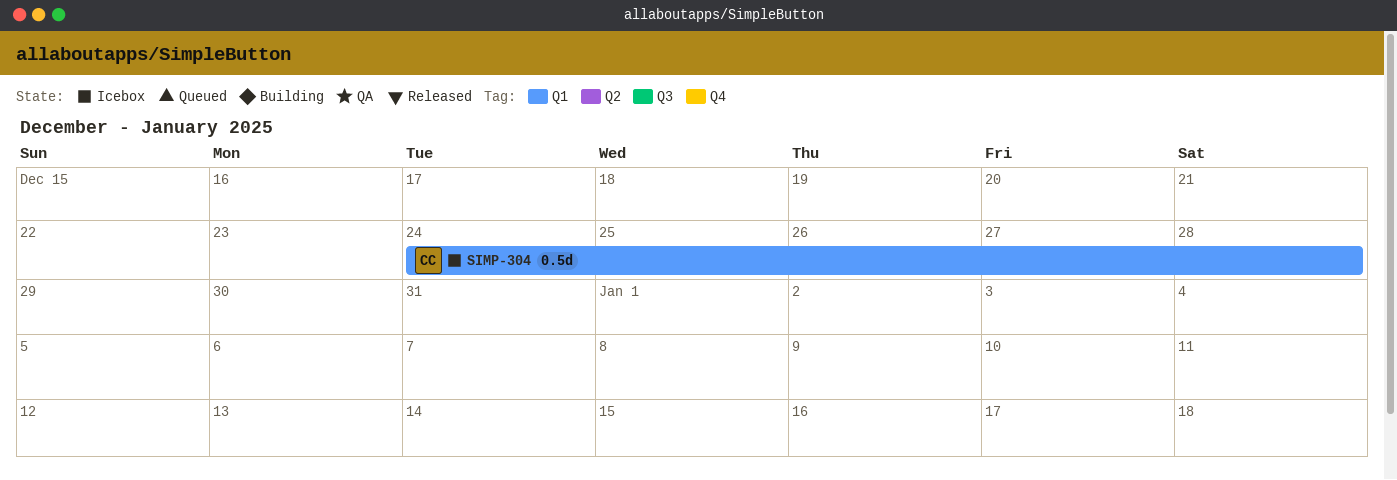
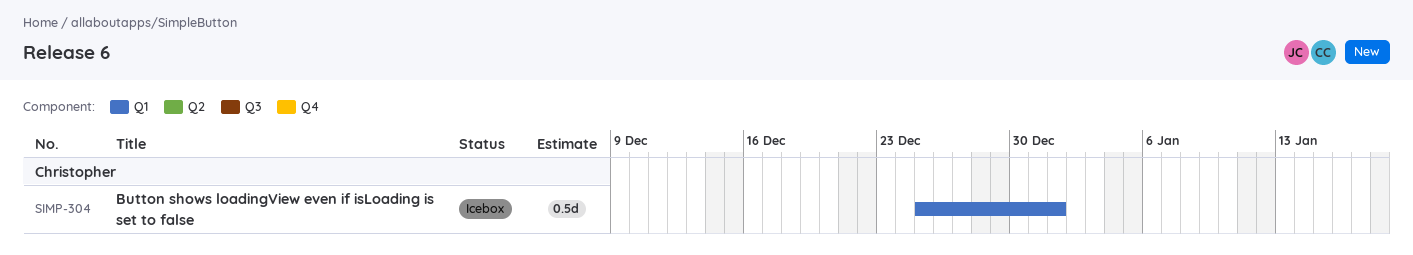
SIMP-304, start: Dec 24 -> Dec 25
SIMP-304, due: Dec 28 -> Jan 1

